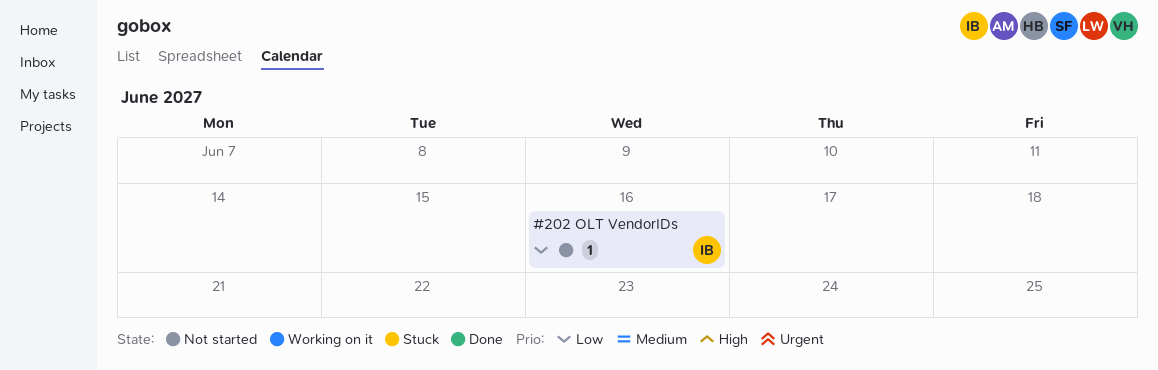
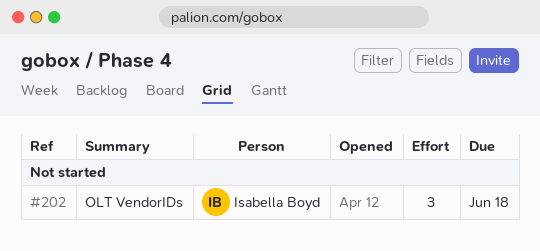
#202, estimate: 1 -> 3
#202, due: Jun 16 -> Jun 18

